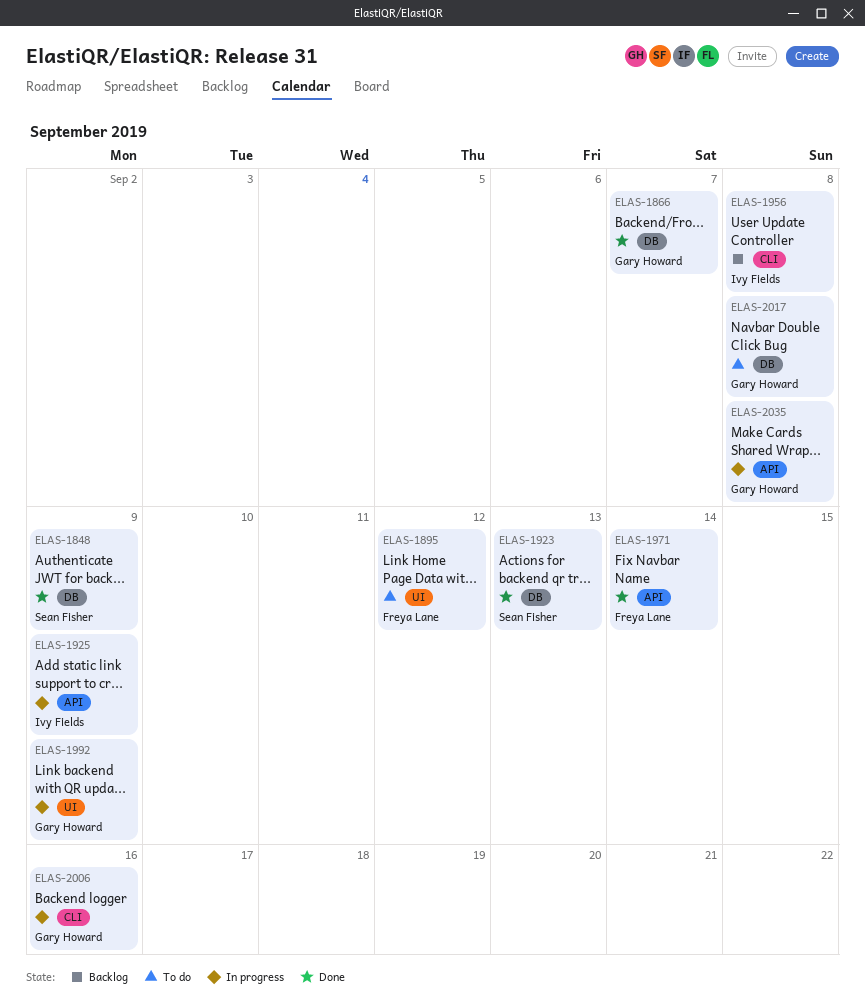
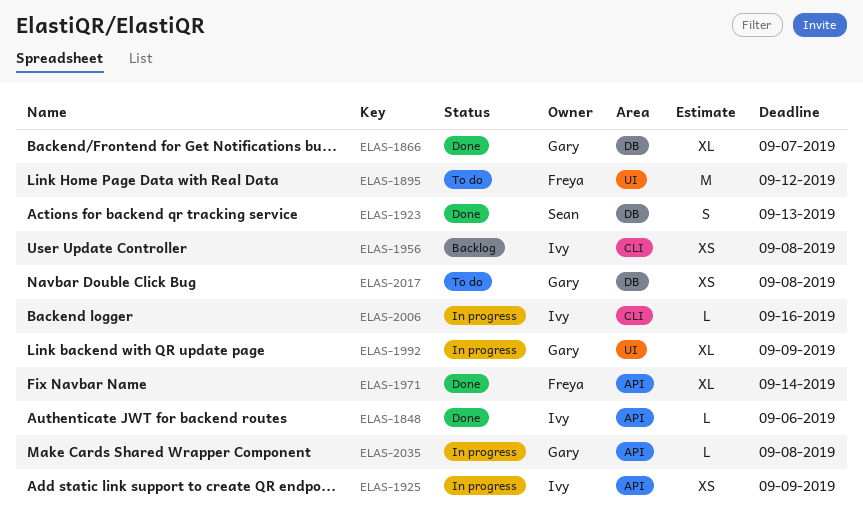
ELAS-1848, owner: Sean Fisher -> Ivy Fields
ELAS-1848, label: DB -> API
ELAS-1848, due: Sep 9 -> Sep 6
ELAS-2006, owner: Gary Howard -> Ivy Fields

